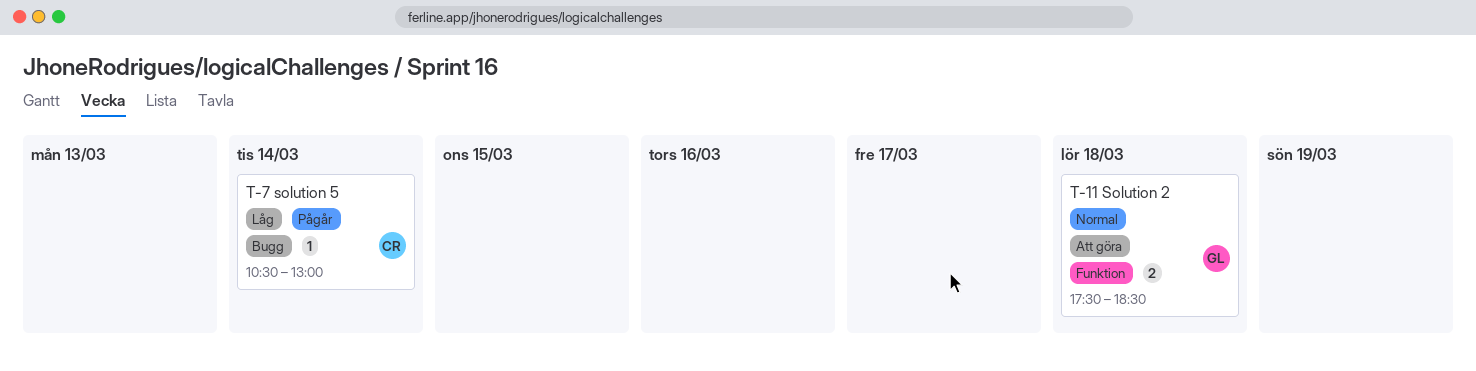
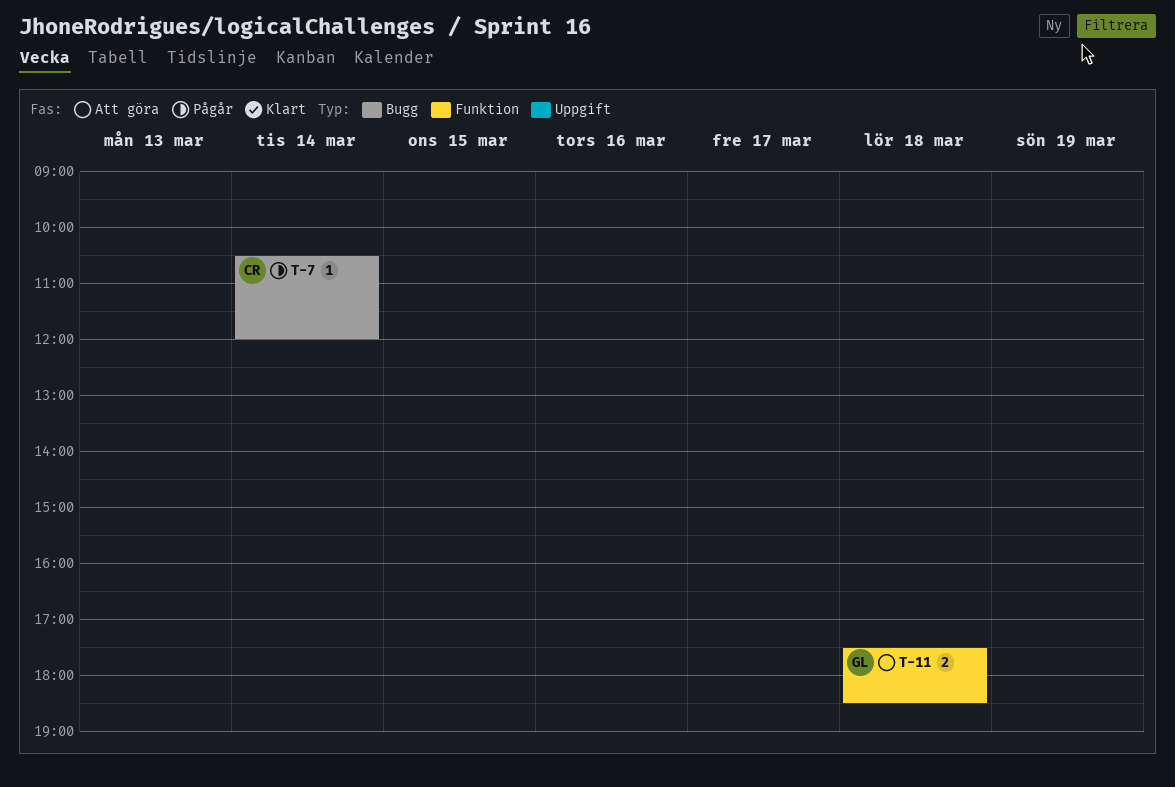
T-7, ends: 13:00 -> 12:00

